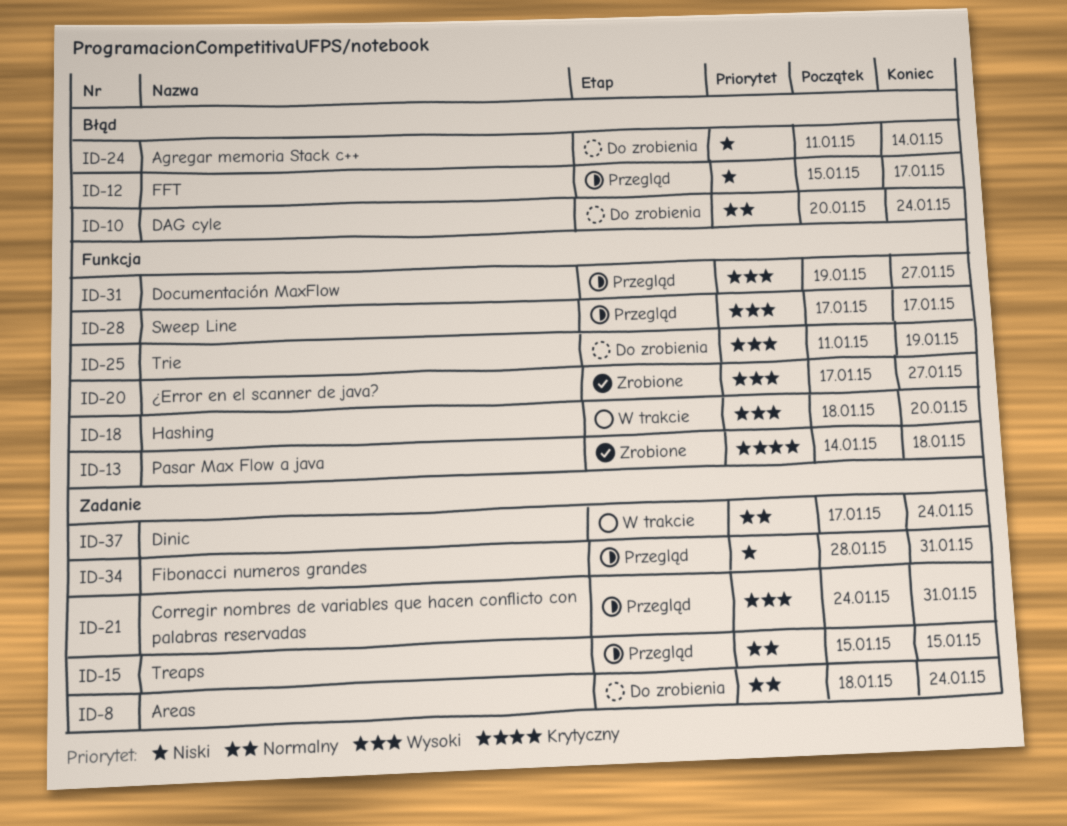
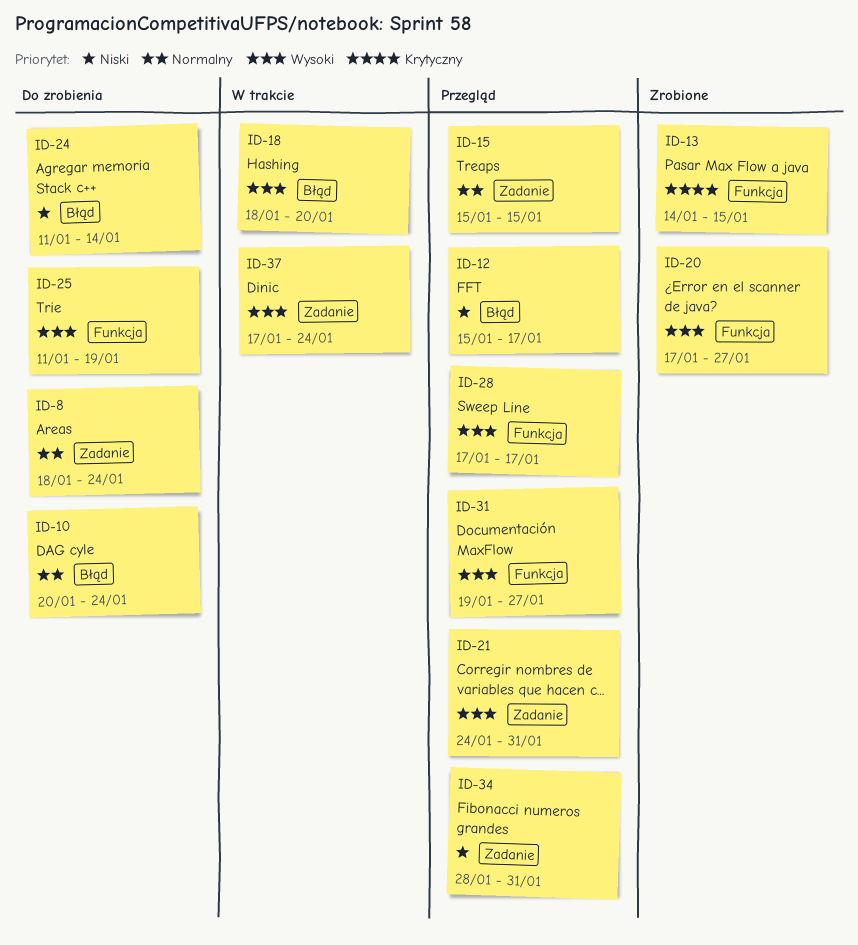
ID-13, due: Jan 18 -> Jan 15
ID-18, label: Funkcja -> Błąd
ID-37, priority: Normalny -> Wysoki

